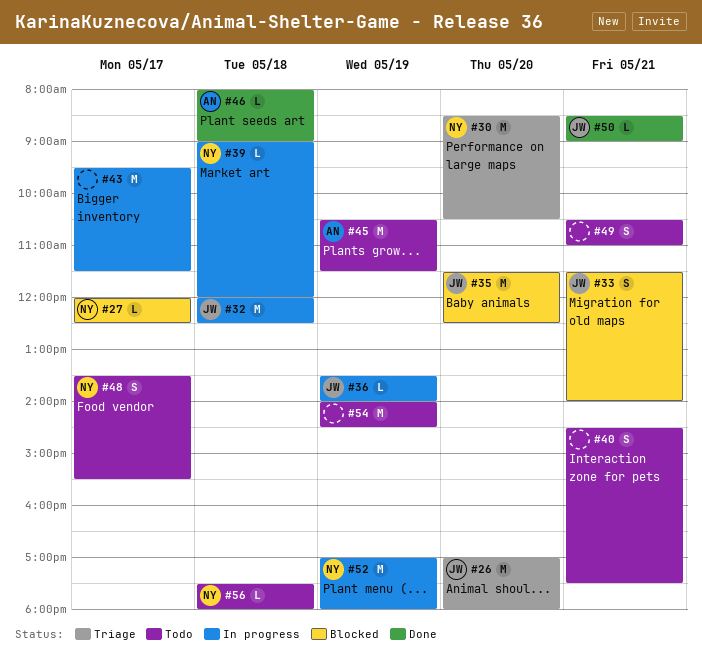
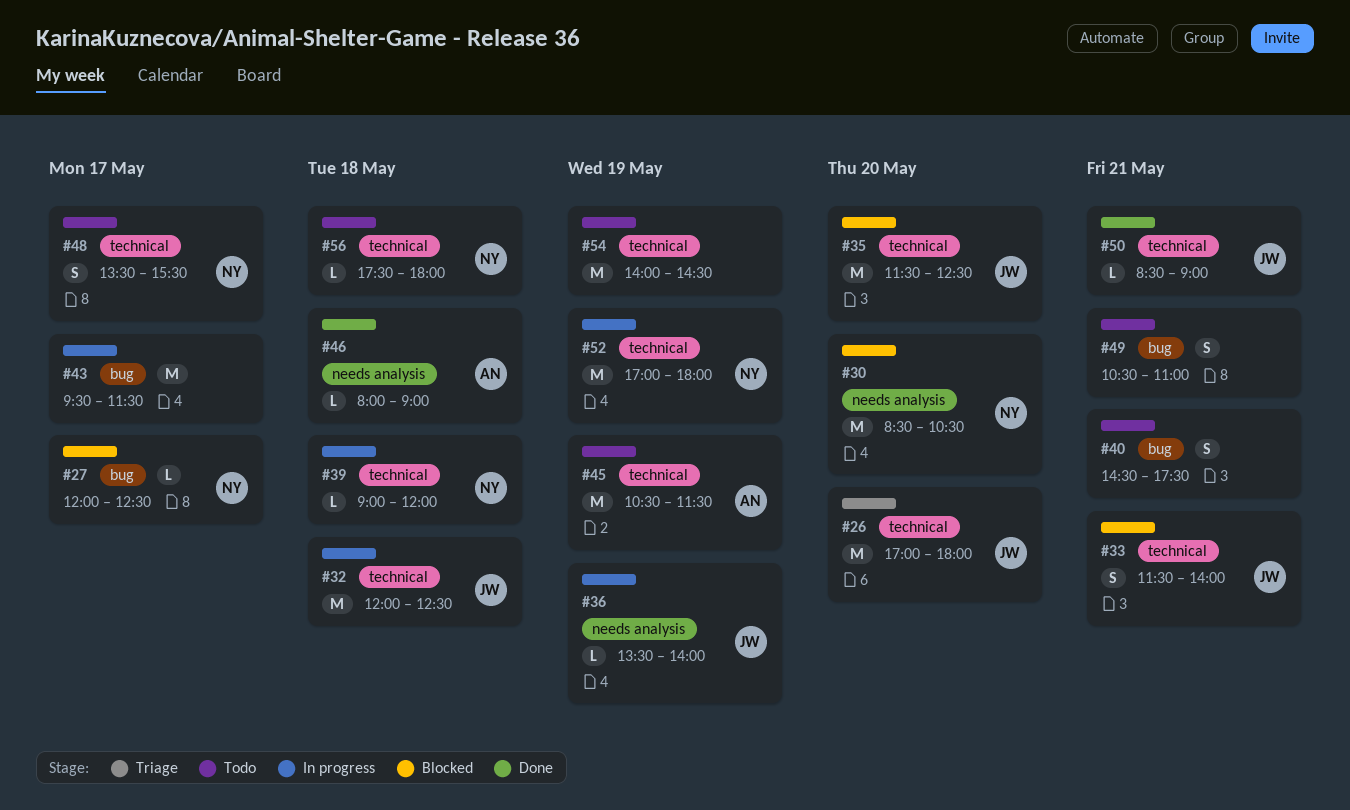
#30, status: Triage -> Blocked

